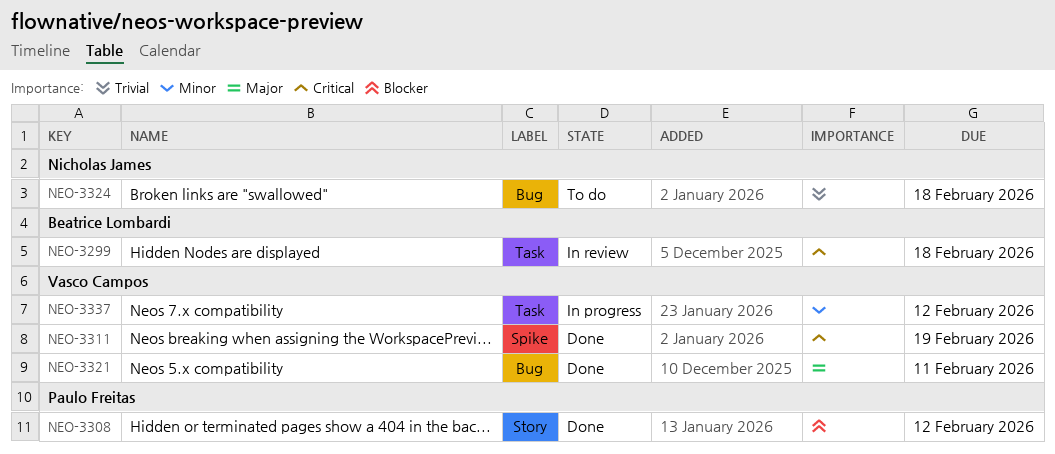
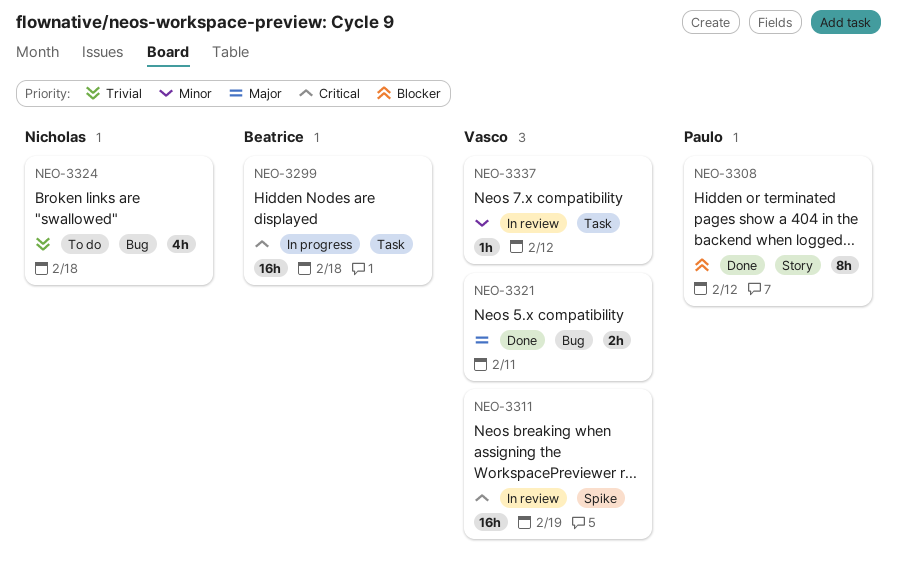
NEO-3299, status: In review -> In progress
NEO-3311, status: Done -> In review
NEO-3337, status: In progress -> In review

